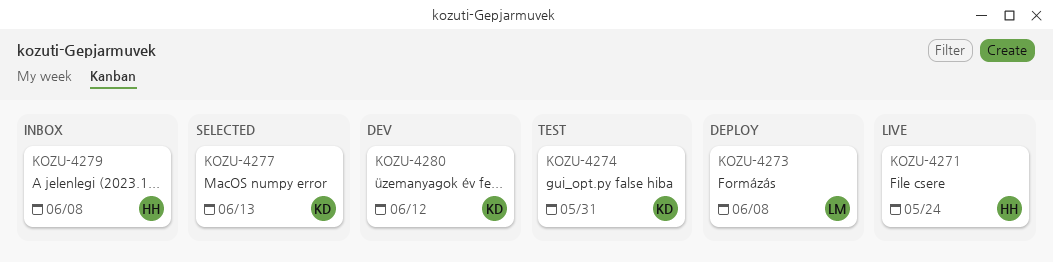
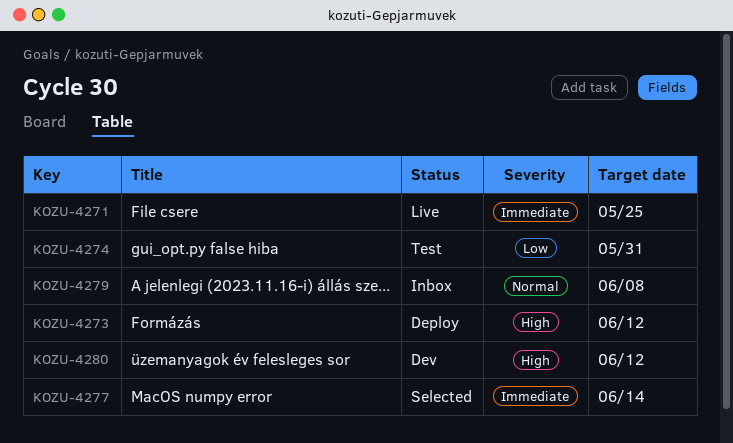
KOZU-4271, due: May 24 -> May 25
KOZU-4273, due: Jun 8 -> Jun 12
KOZU-4277, due: Jun 13 -> Jun 14

